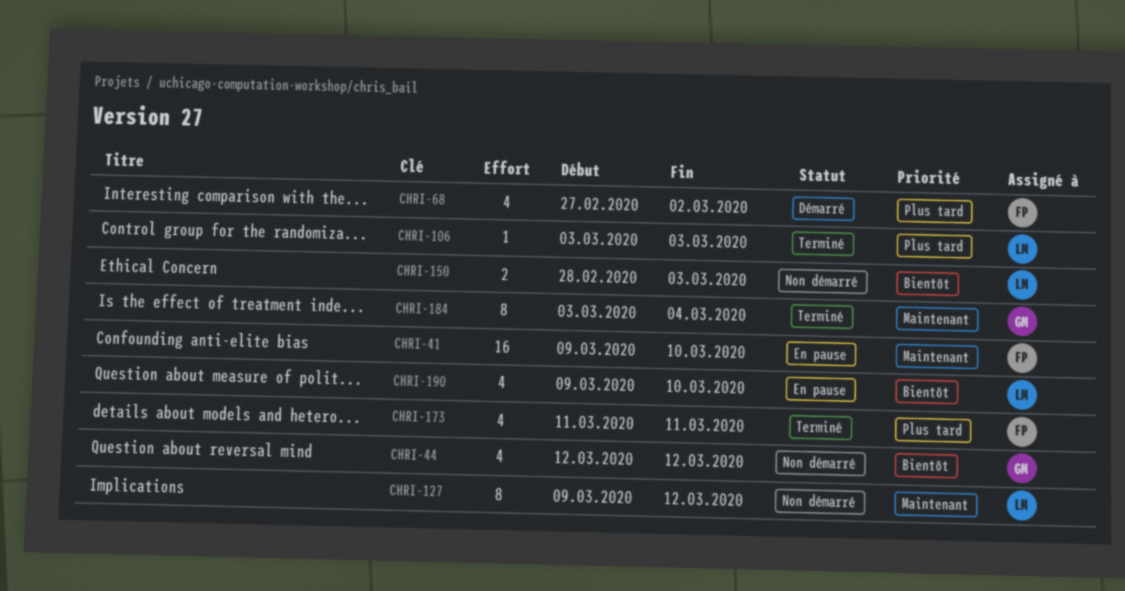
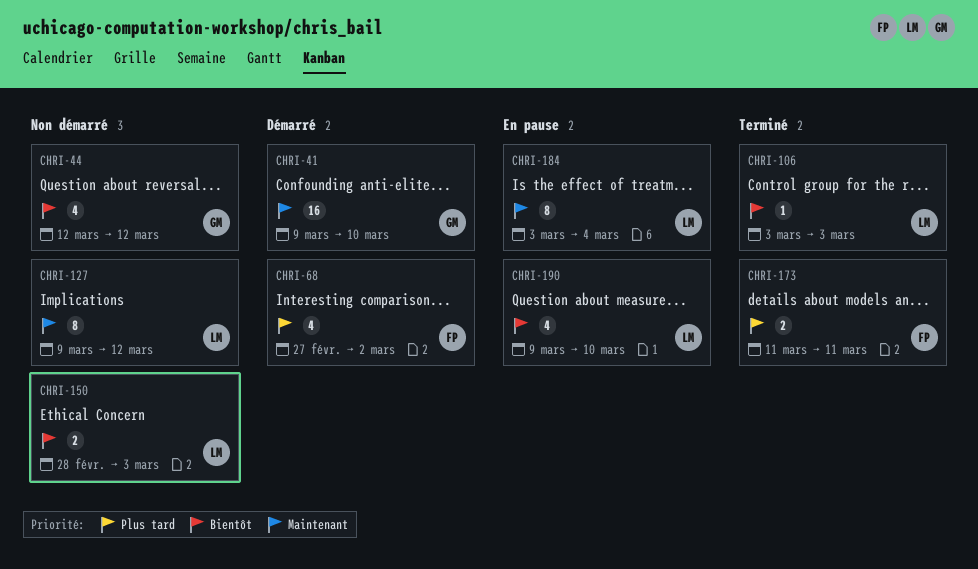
CHRI-41, status: En pause -> Démarré
CHRI-41, owner: FP -> GM
CHRI-106, priority: Plus tard -> Bientôt
CHRI-173, estimate: 4 -> 2
CHRI-184, status: Terminé -> En pause
CHRI-184, owner: GM -> LM

